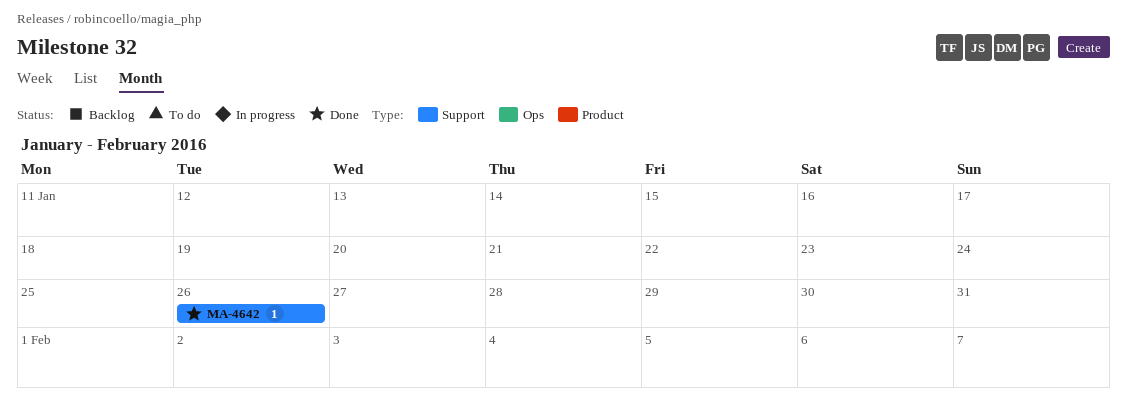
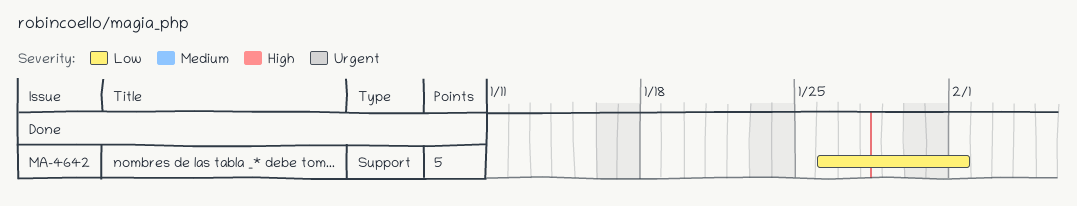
MA-4642, estimate: 1 -> 5
MA-4642, due: Jan 26 -> Feb 1

